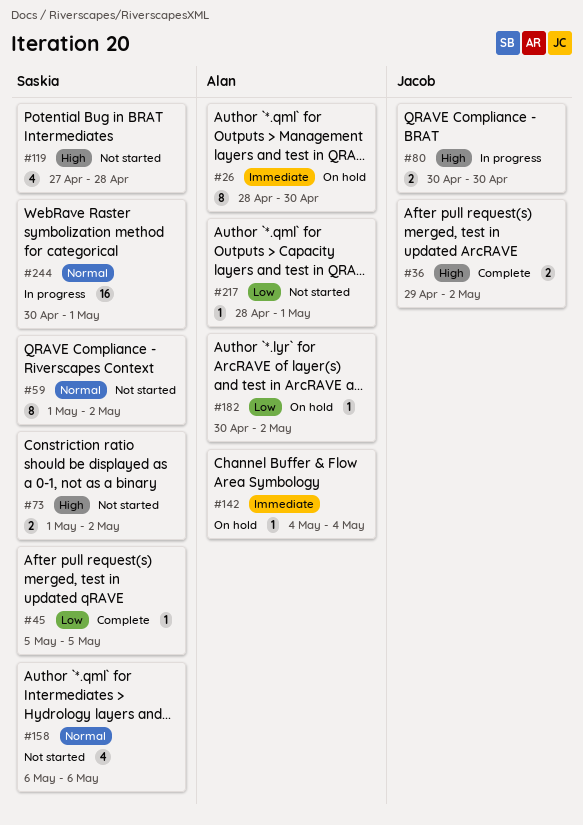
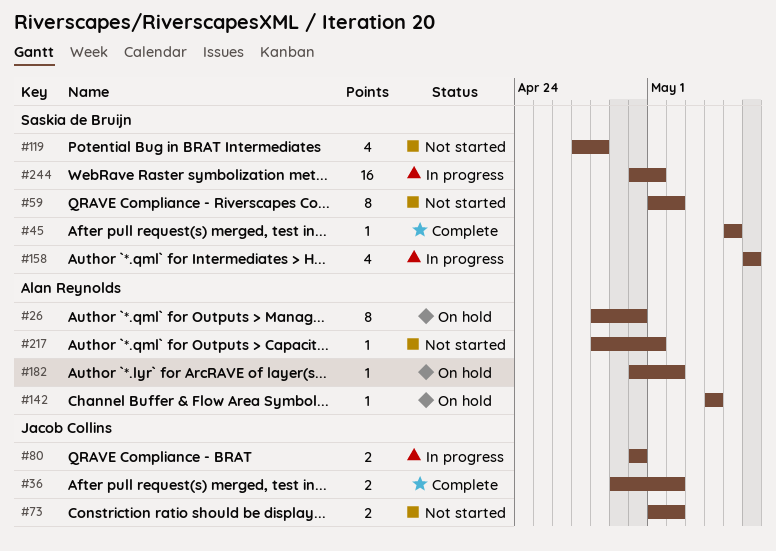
#73, owner: Saskia de Bruijn -> Jacob Collins
#158, status: Not started -> In progress

